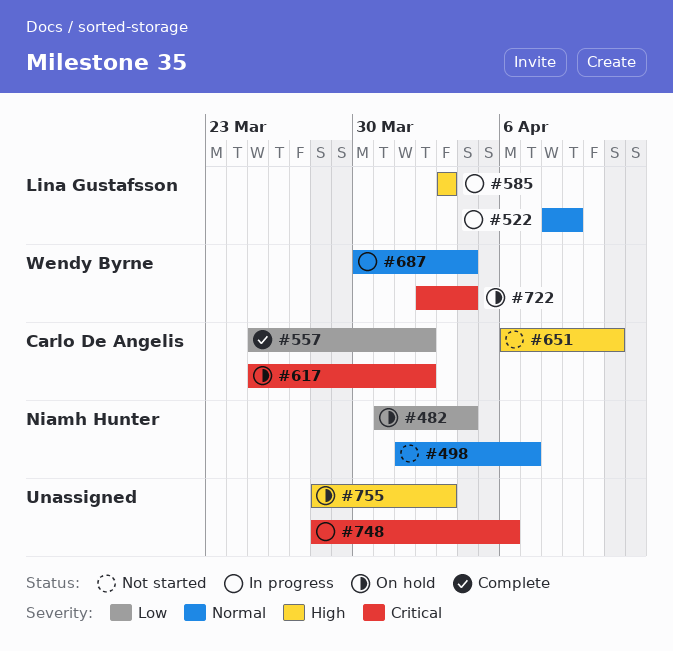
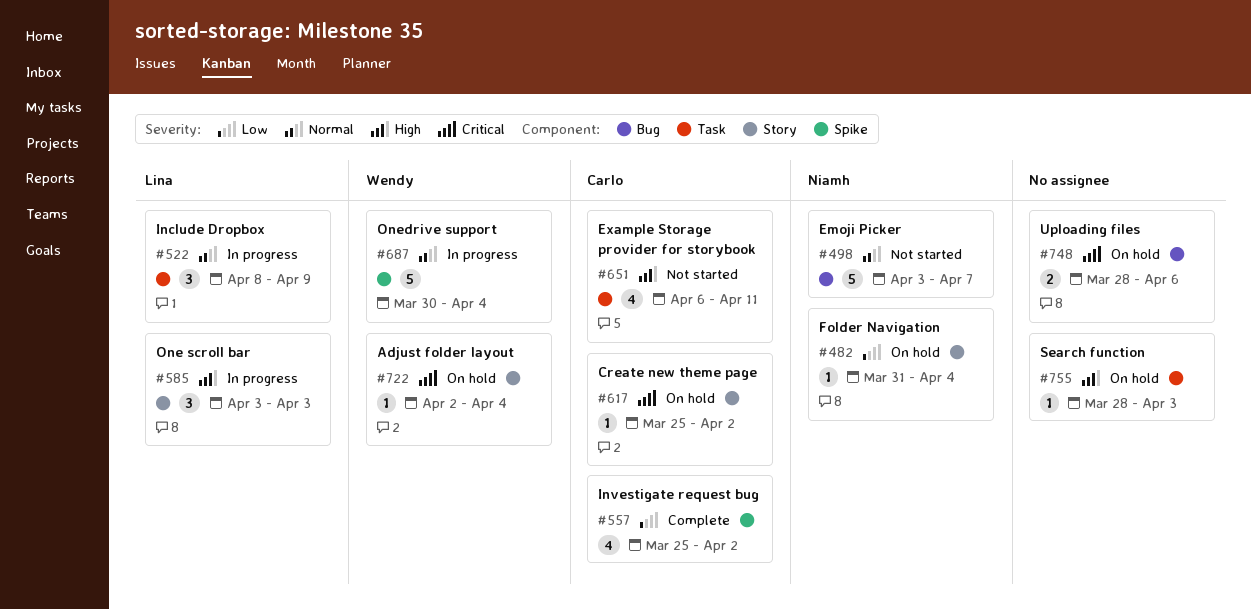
#498, start: Apr 1 -> Apr 3
#748, status: In progress -> On hold

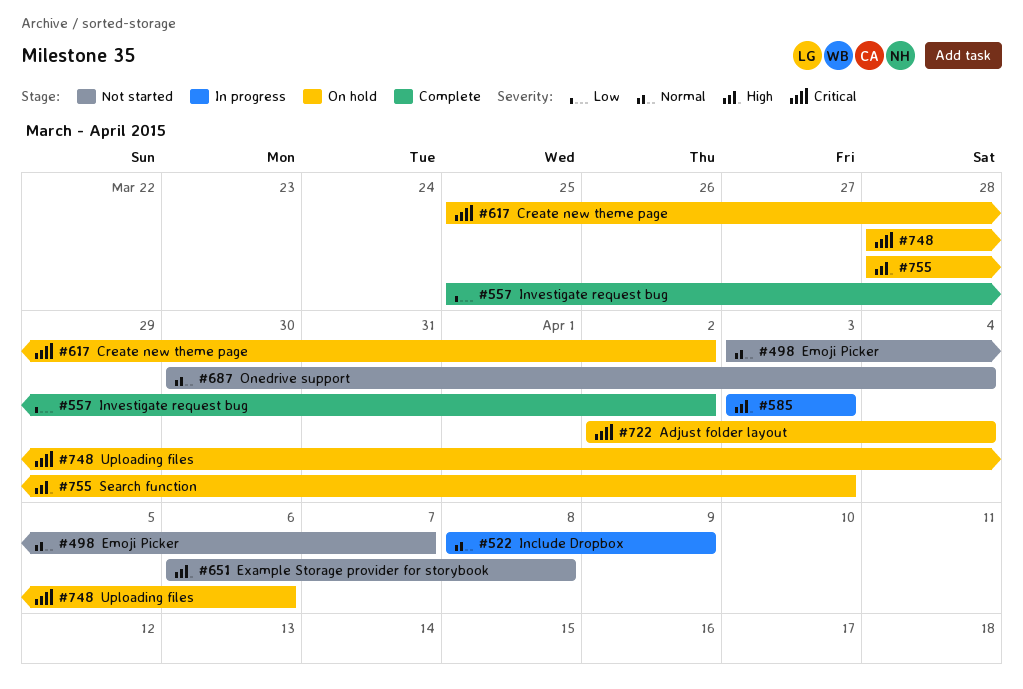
#482: present -> none
#651, due: Apr 11 -> Apr 8
#687, status: In progress -> Not started

